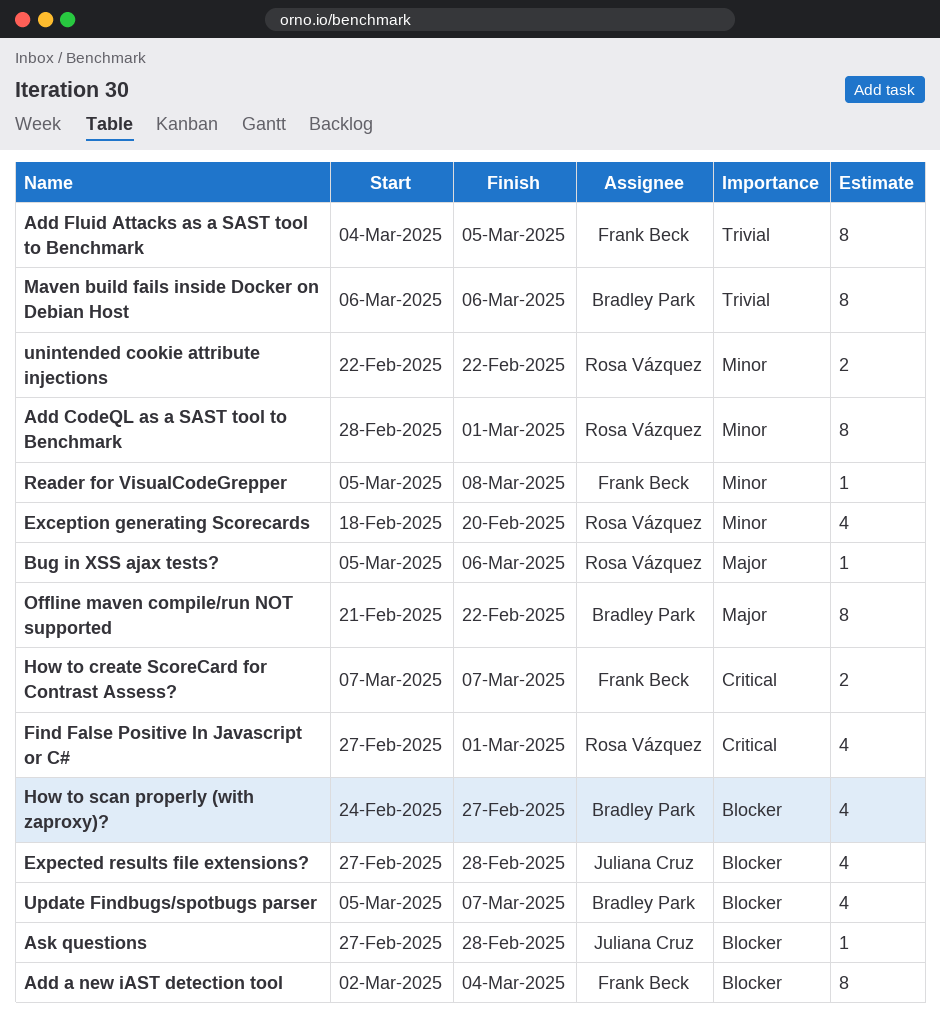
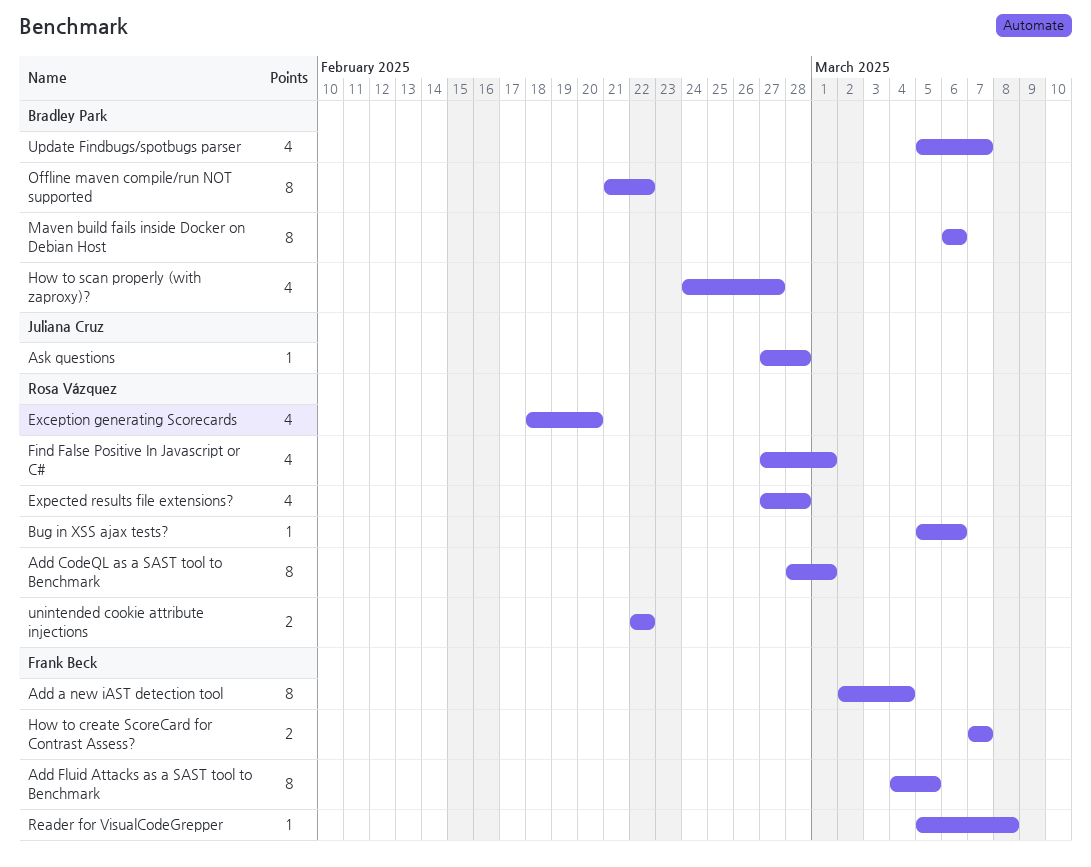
Expected results file extensions?, owner: Juliana Cruz -> Rosa Vázquez

